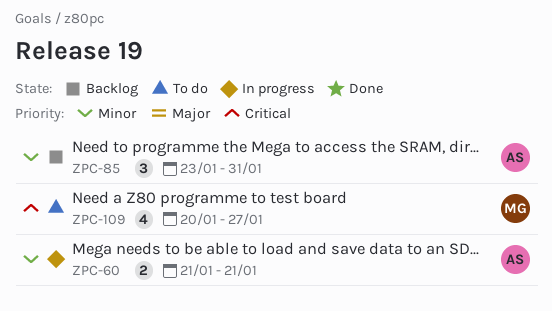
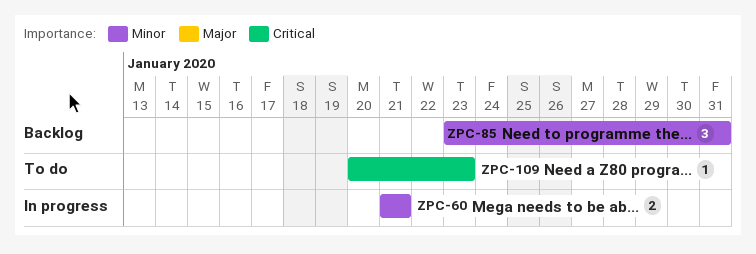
ZPC-109, estimate: 4 -> 1
ZPC-109, due: Jan 27 -> Jan 23

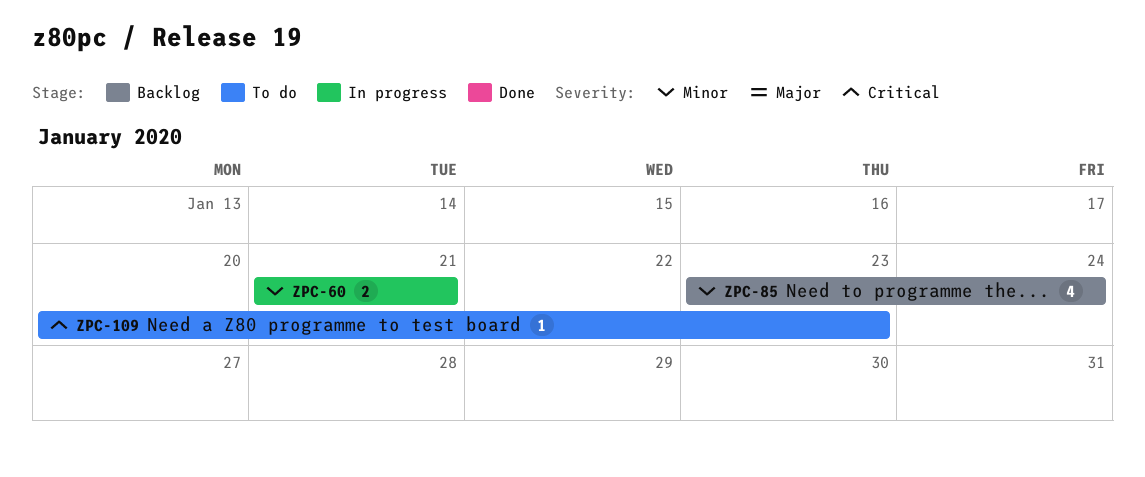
ZPC-85, estimate: 3 -> 4
ZPC-85, due: Jan 31 -> Jan 24

